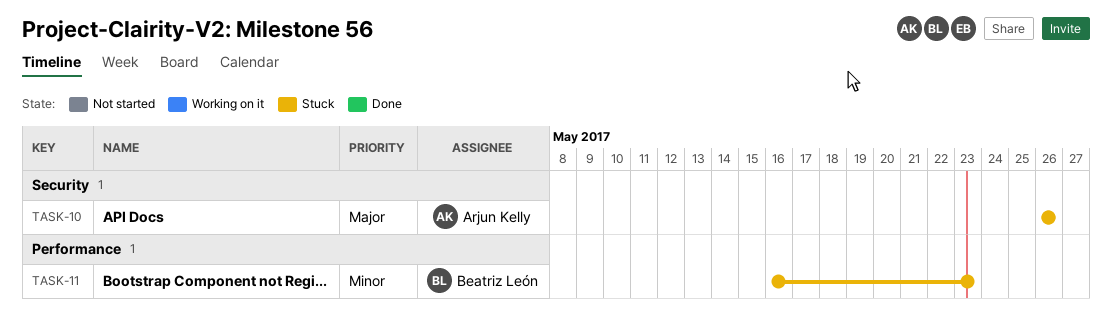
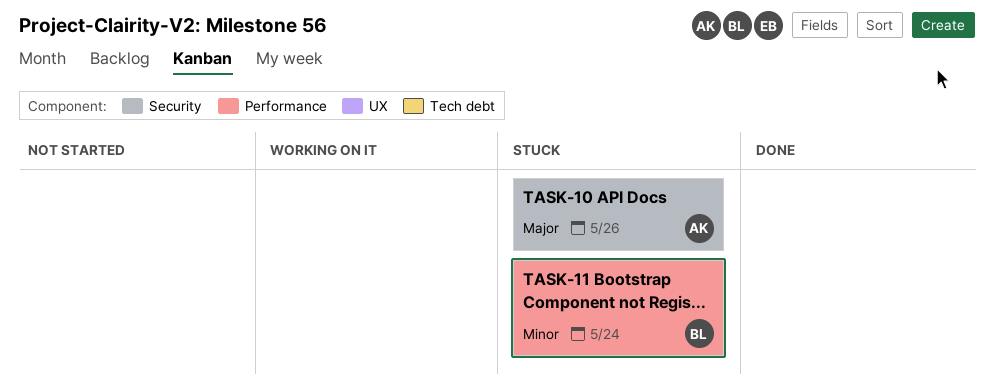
TASK-11, due: May 23 -> May 24

